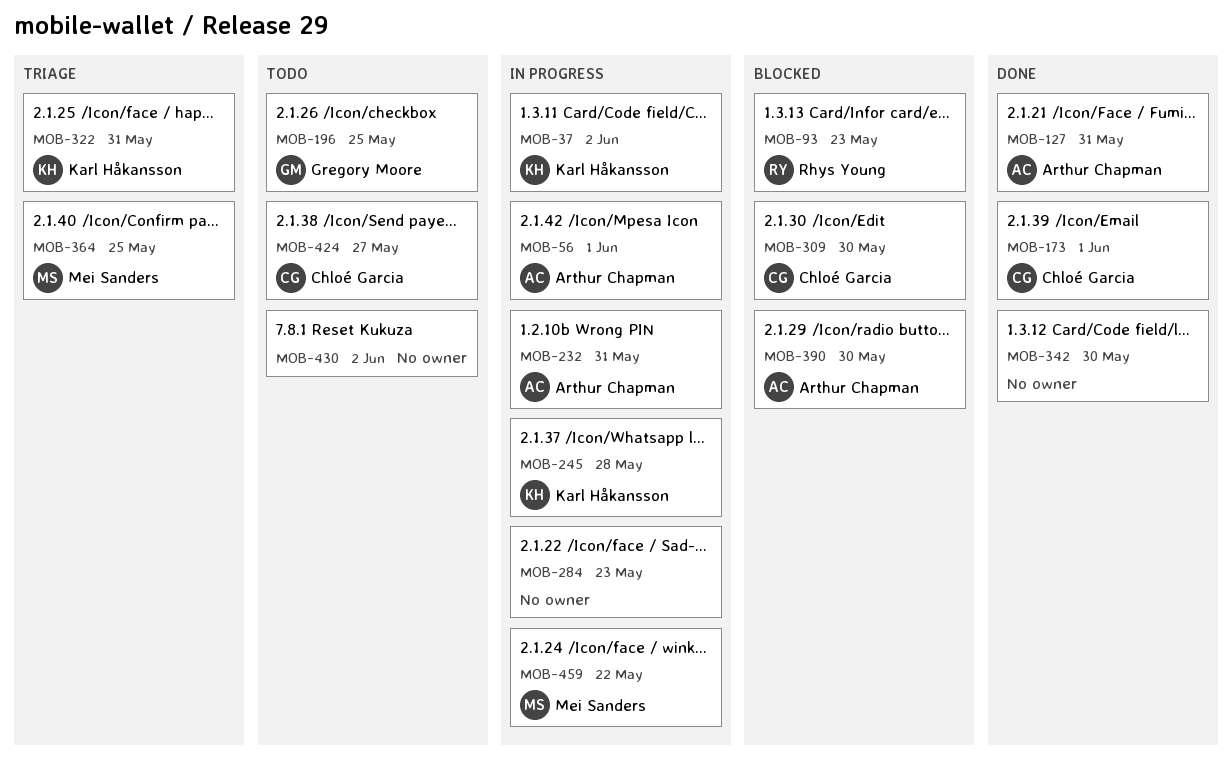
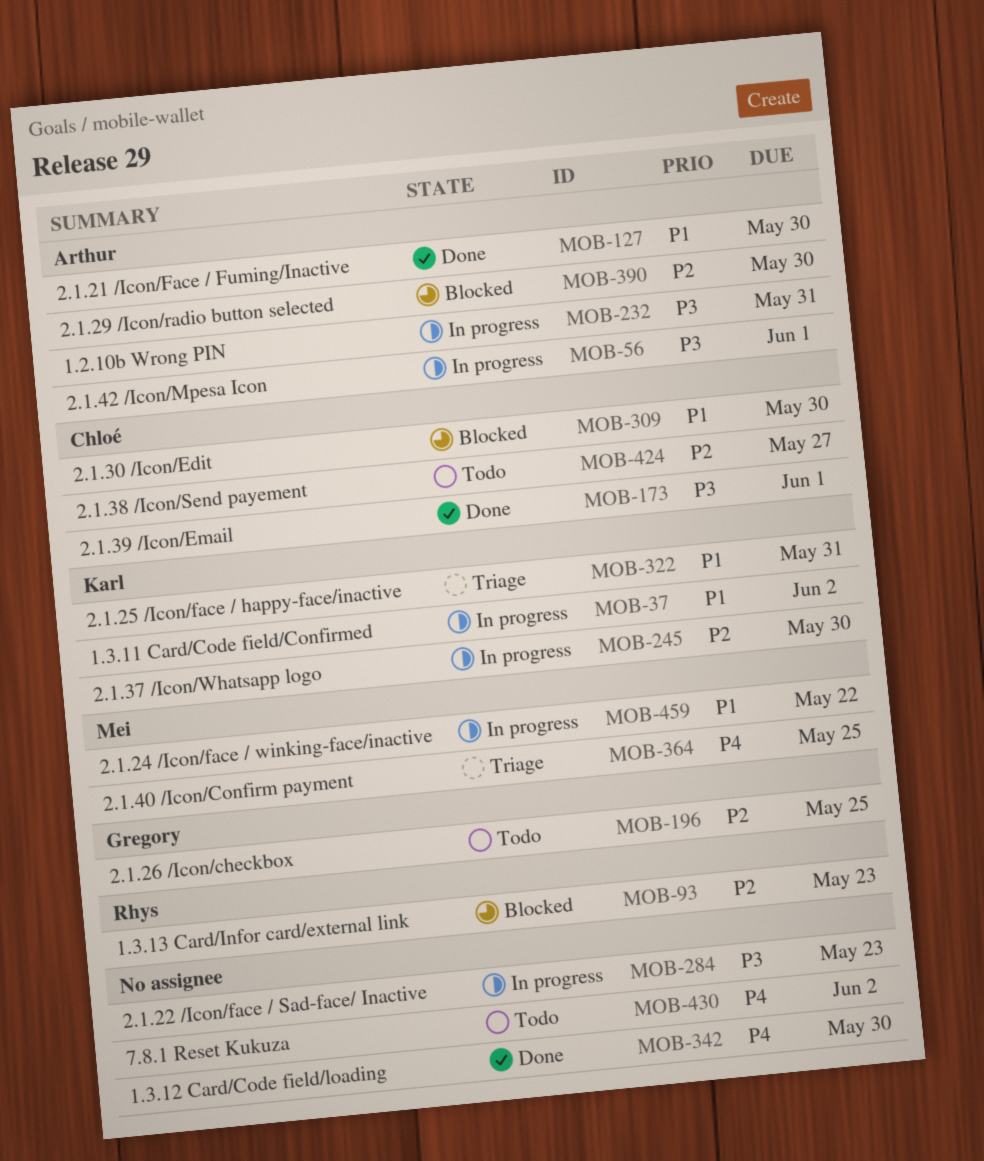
MOB-127, due: May 31 -> May 30
MOB-245, due: May 28 -> May 30

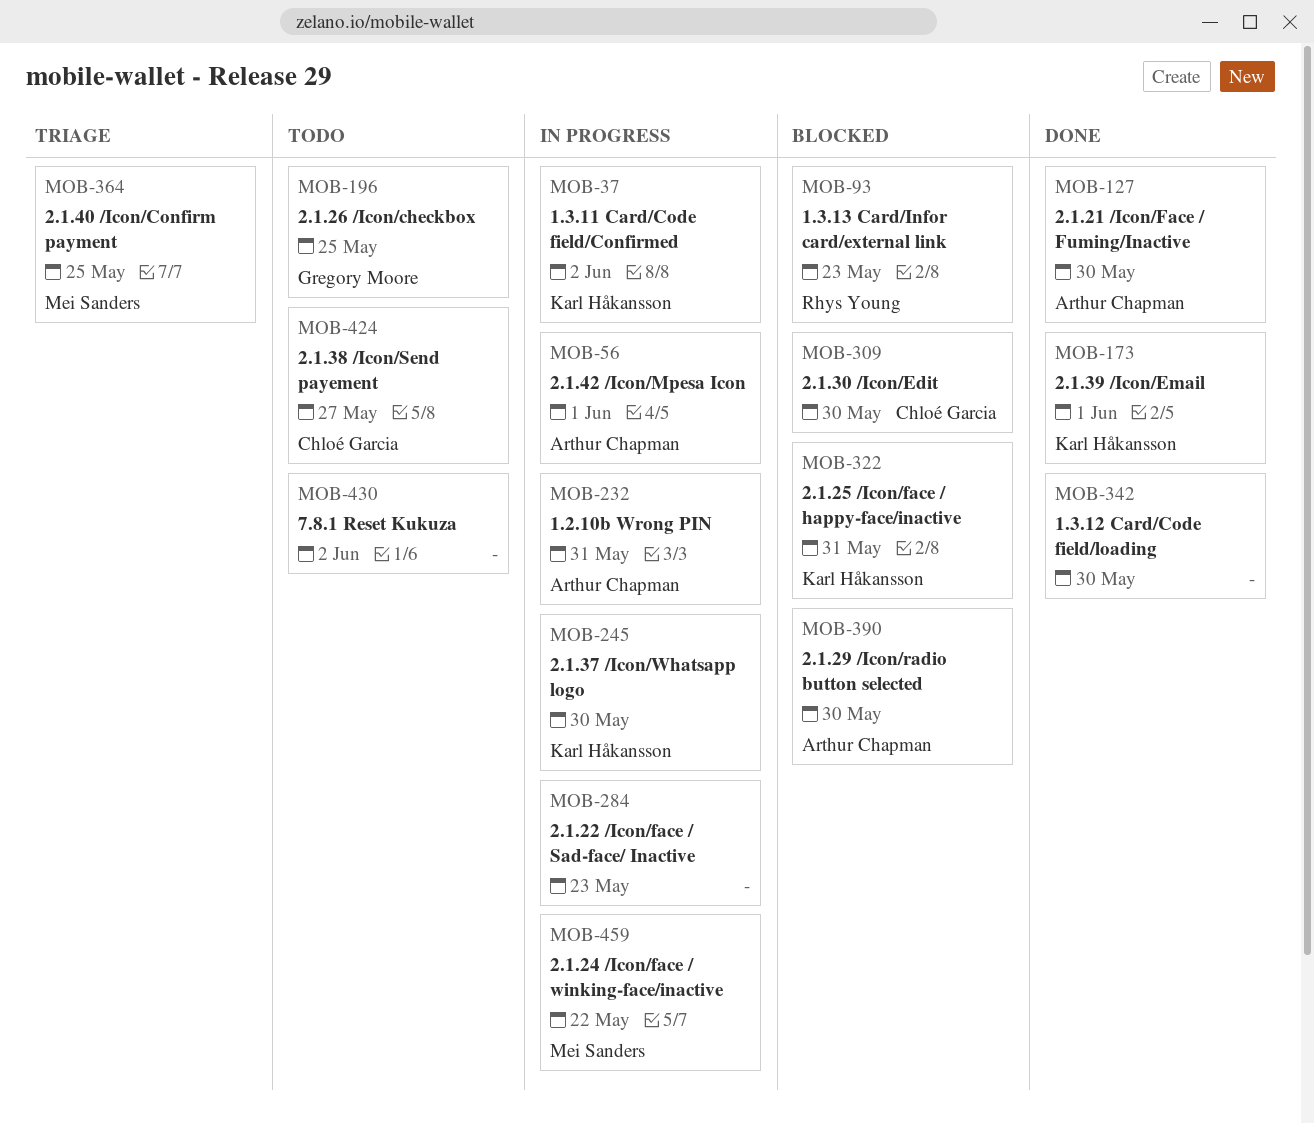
MOB-173, owner: Chloé Garcia -> Karl Håkansson
MOB-322, status: Triage -> Blocked

